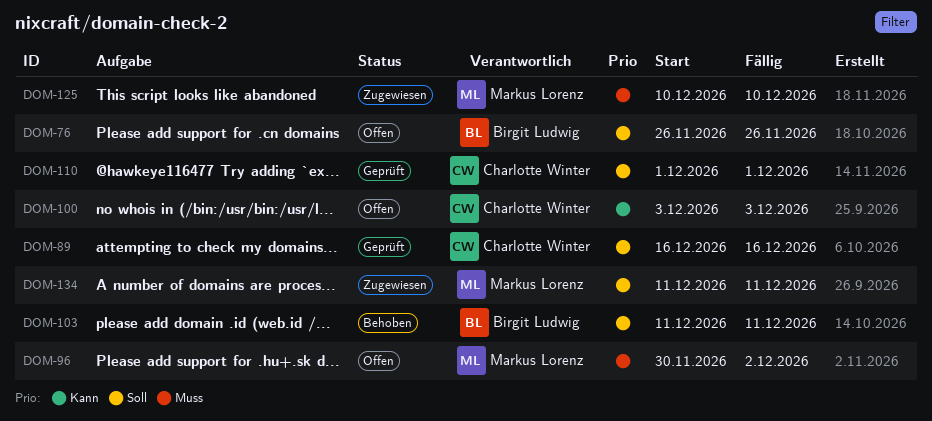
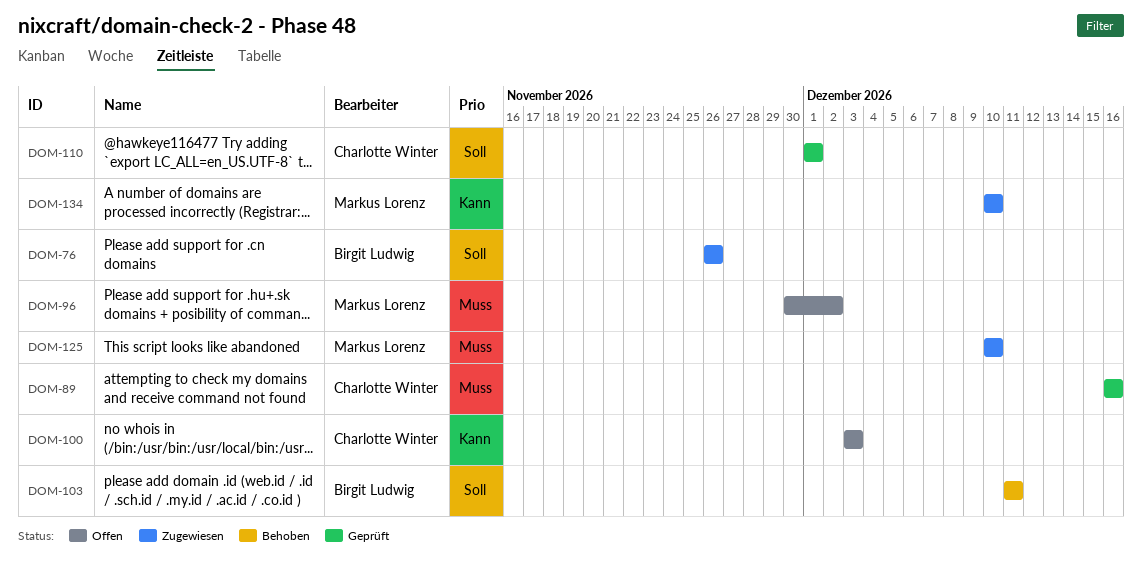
DOM-76, status: Offen -> Zugewiesen
DOM-89, priority: Soll -> Muss
DOM-134, priority: Soll -> Kann
DOM-134, start: Dec 11 -> Dec 10
DOM-134, due: Dec 11 -> Dec 10

